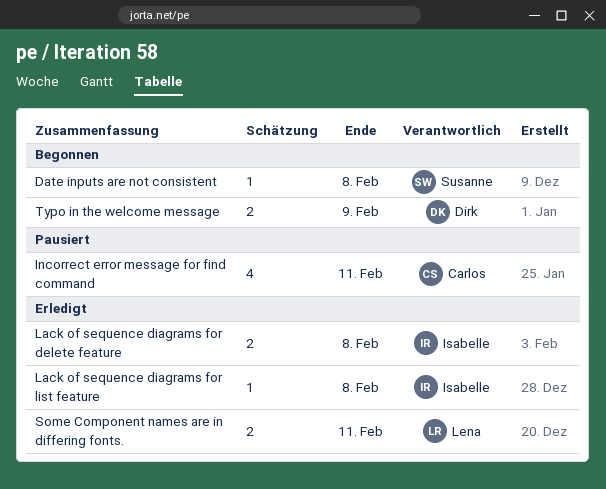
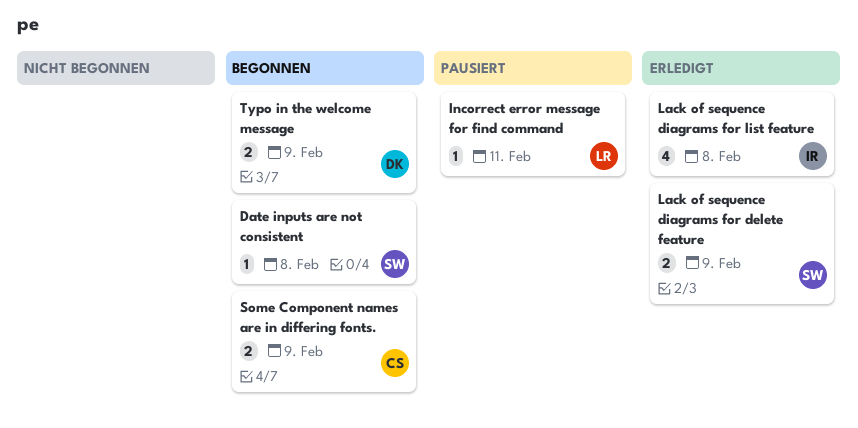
Incorrect error message for find command, owner: Carlos -> Lena
Incorrect error message for find command, estimate: 4 -> 1
Lack of sequence diagrams for delete feature, owner: Isabelle -> Susanne
Lack of sequence diagrams for delete feature, due: Feb 8 -> Feb 9
Lack of sequence diagrams for list feature, estimate: 1 -> 4
Some Component names are in differing fonts., status: Erledigt -> Begonnen
Some Component names are in differing fonts., owner: Lena -> Carlos
Some Component names are in differing fonts., due: Feb 11 -> Feb 9

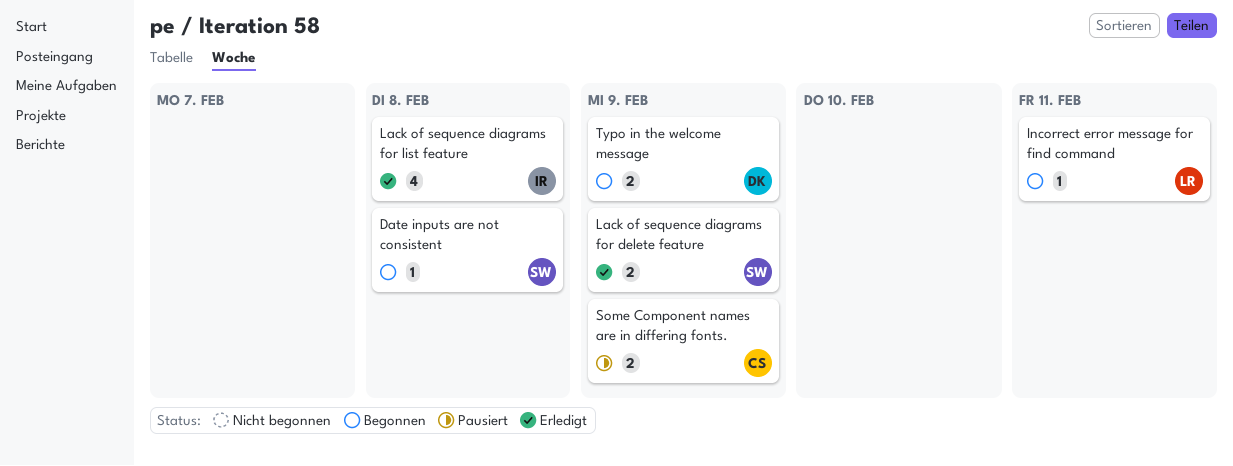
Incorrect error message for find command, status: Pausiert -> Begonnen
Some Component names are in differing fonts., status: Begonnen -> Pausiert

